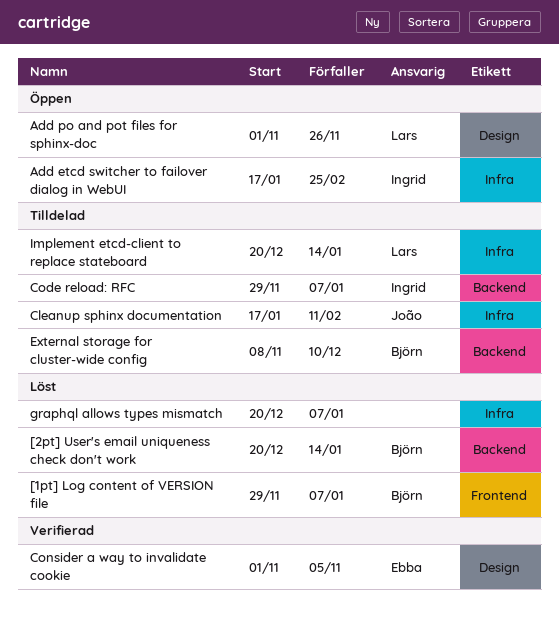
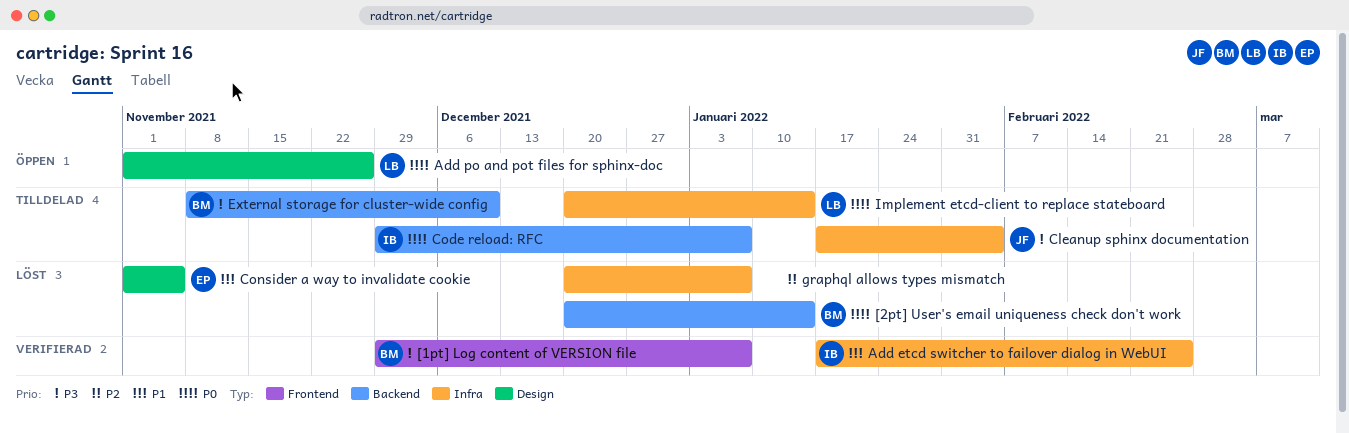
[1pt] Log content of VERSION file, status: Löst -> Verifierad
Add etcd switcher to failover dialog in WebUI, status: Öppen -> Verifierad
Cleanup sphinx documentation, due: Feb 11 -> Feb 4
Consider a way to invalidate cookie, status: Verifierad -> Löst

